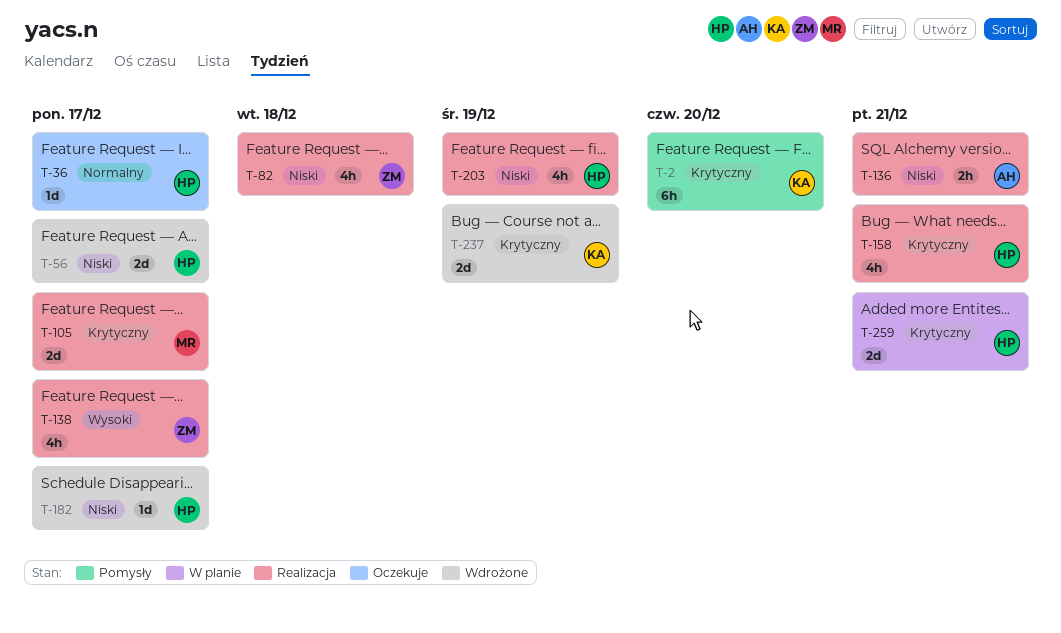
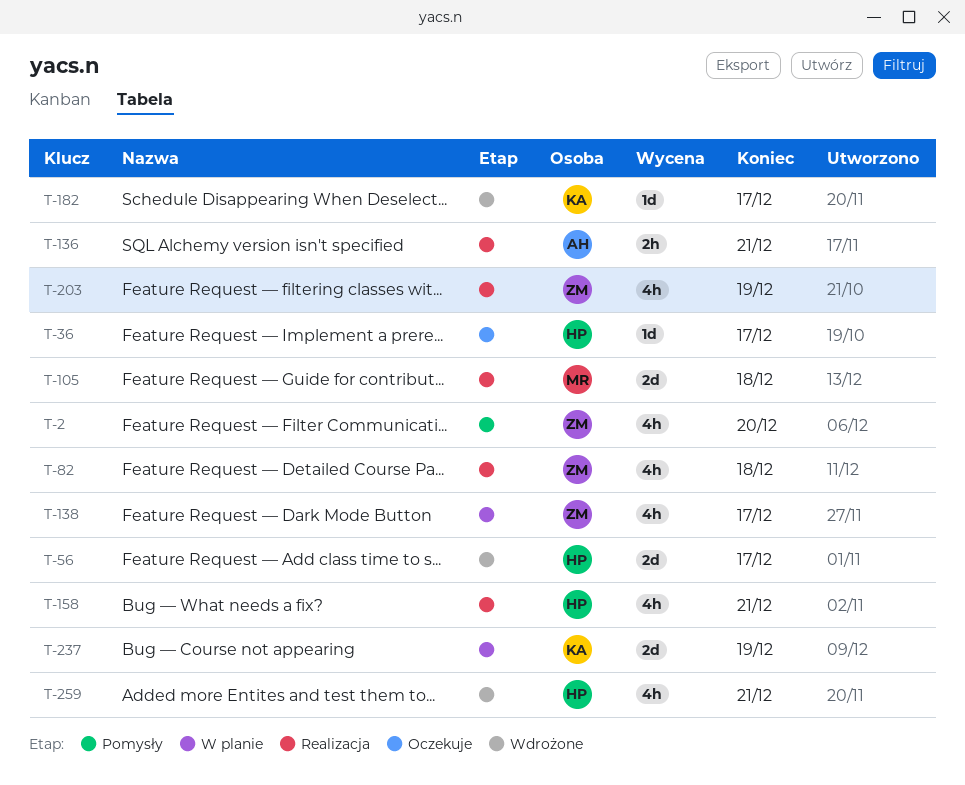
T-2, owner: KA -> ZM
T-2, estimate: 6h -> 4h
T-105, due: Dec 17 -> Dec 18
T-138, status: Realizacja -> W planie
T-182, owner: HP -> KA
T-203, owner: HP -> ZM
T-237, status: Wdrożone -> W planie
T-259, status: W planie -> Wdrożone
T-259, estimate: 2d -> 4h

